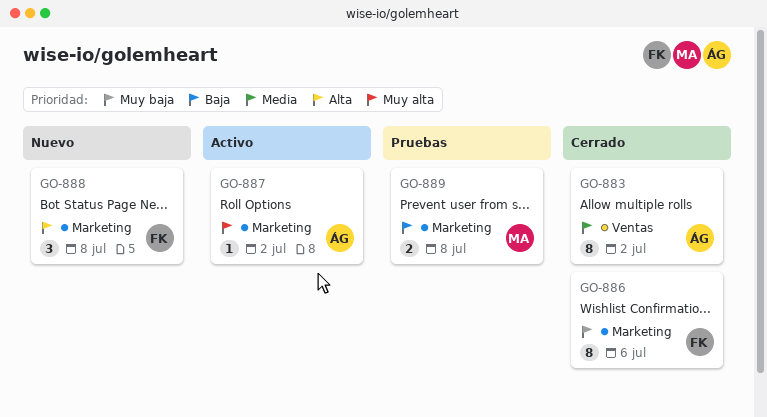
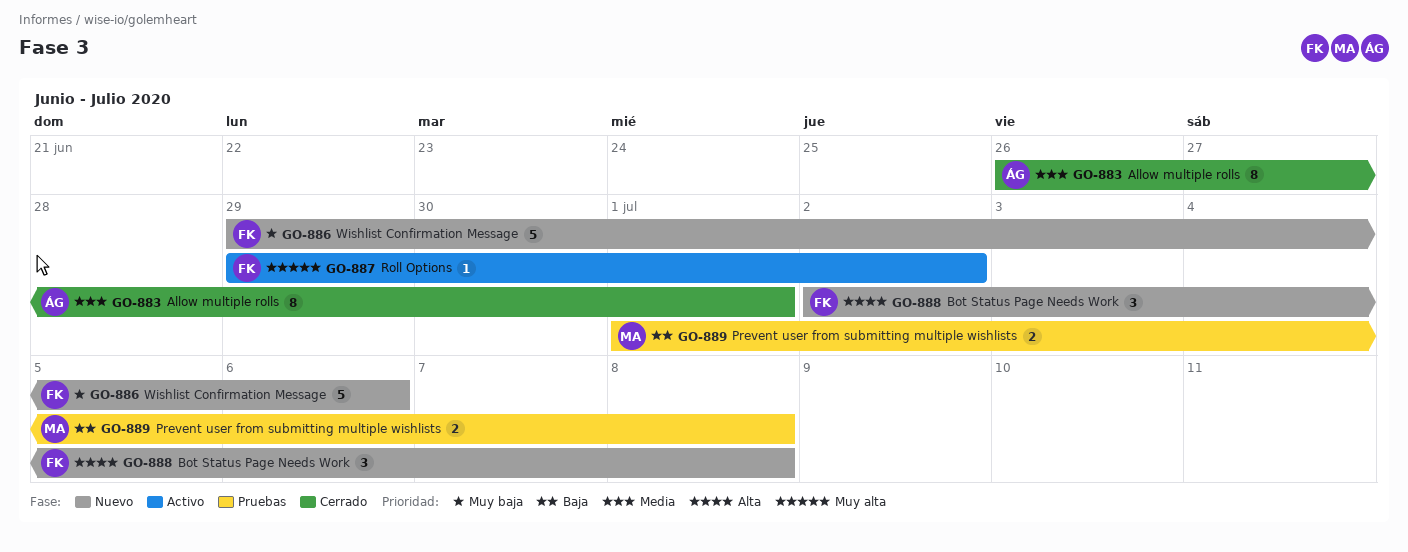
GO-883, due: Jul 2 -> Jul 1
GO-886, status: Cerrado -> Nuevo
GO-886, estimate: 8 -> 5
GO-887, owner: ÁG -> FK

